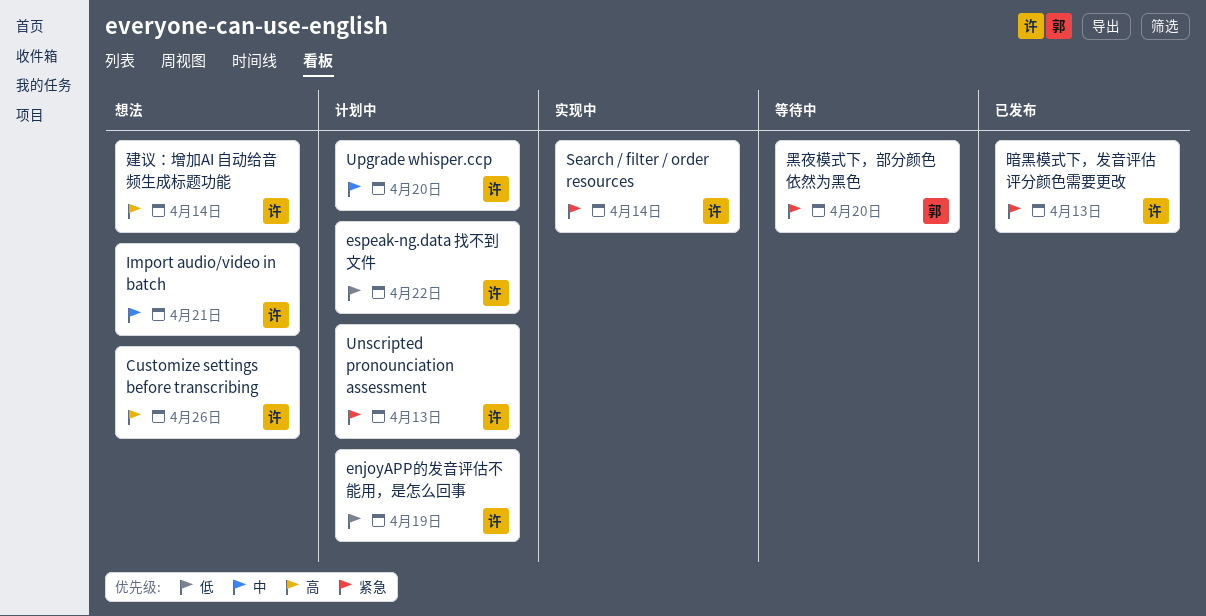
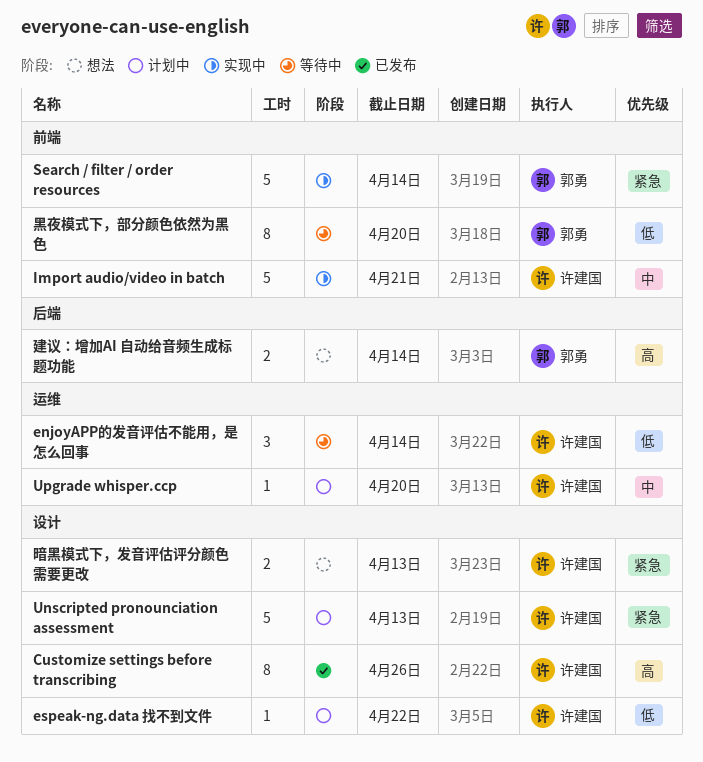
Customize settings before transcribing, status: 想法 -> 已发布
enjoyAPP的发音评估不能用，是怎么回事, status: 计划中 -> 等待中
enjoyAPP的发音评估不能用，是怎么回事, due: Apr 19 -> Apr 14
Import audio/video in batch, status: 想法 -> 实现中
Search / filter / order resources, owner: 许建国 -> 郭勇
建议：增加AI 自动给音频生成标题功能, owner: 许建国 -> 郭勇
暗黑模式下，发音评估评分颜色需要更改, status: 已发布 -> 想法
黑夜模式下，部分颜色依然为黑色, priority: 紧急 -> 低

